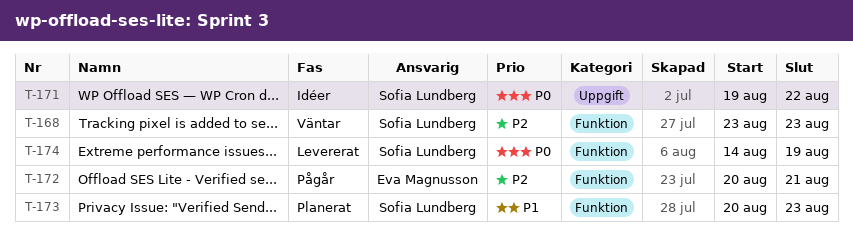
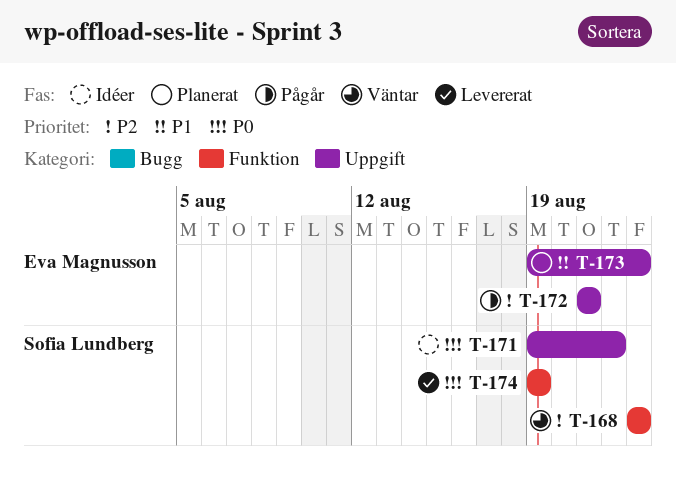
T-172, label: Funktion -> Uppgift
T-172, start: Aug 20 -> Aug 21
T-173, owner: Sofia Lundberg -> Eva Magnusson
T-173, label: Funktion -> Uppgift
T-173, start: Aug 20 -> Aug 19
T-174, start: Aug 14 -> Aug 19

